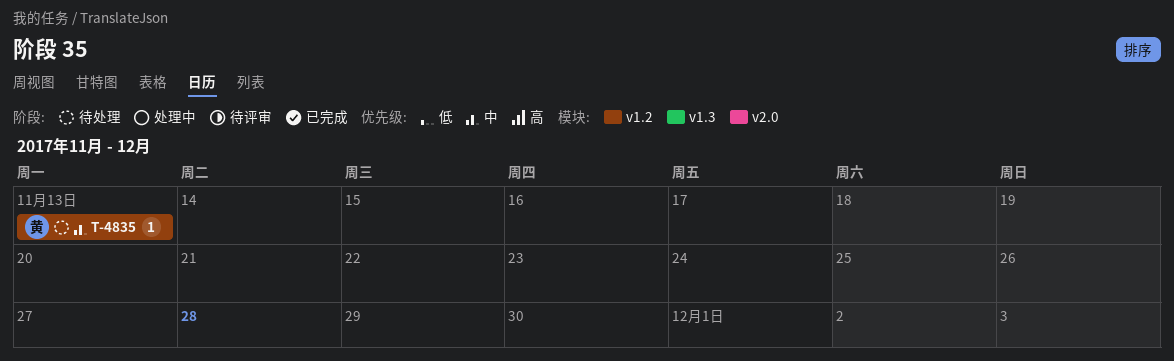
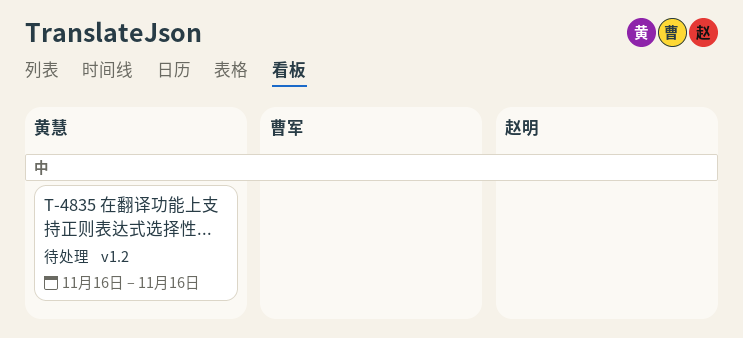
T-4835, start: Nov 13 -> Nov 16
T-4835, due: Nov 13 -> Nov 16

